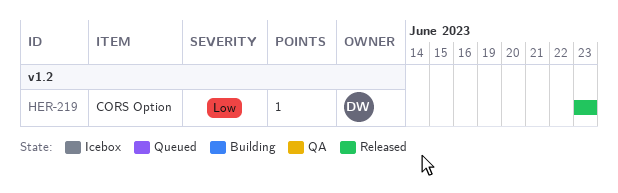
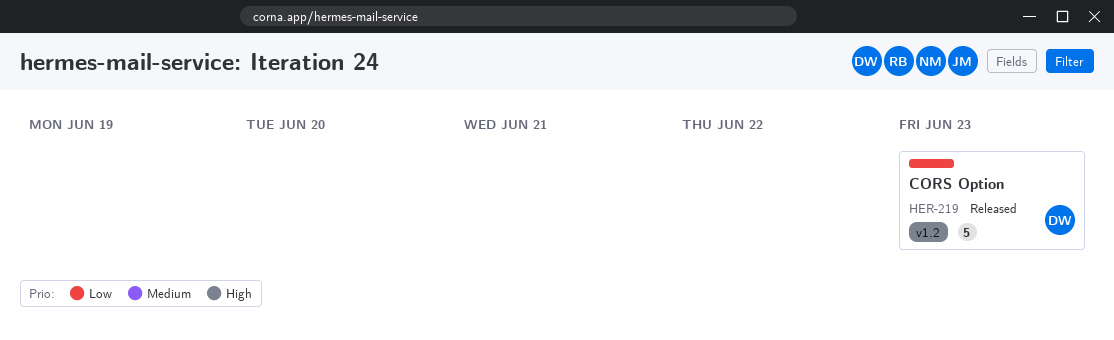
HER-219, estimate: 1 -> 5

